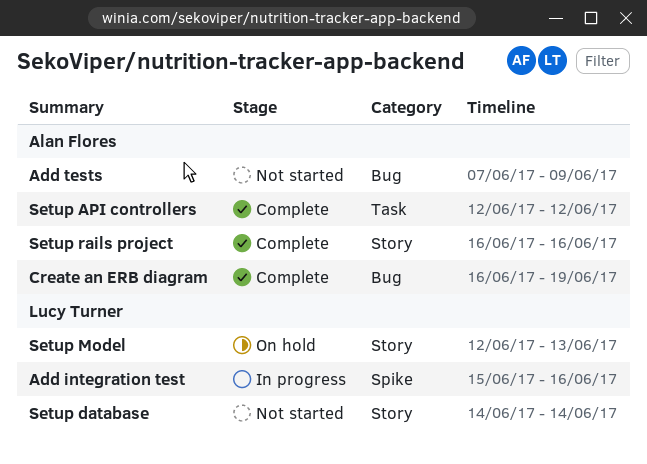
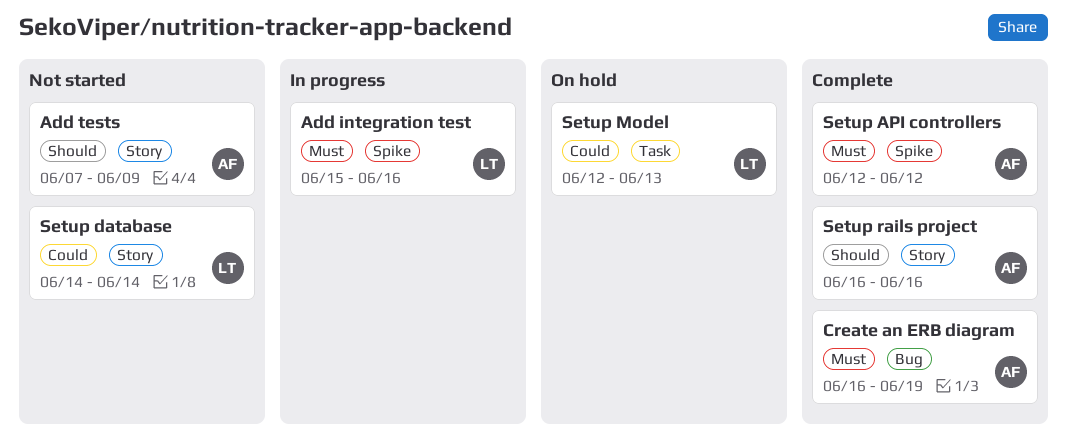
Add tests, label: Bug -> Story
Setup API controllers, label: Task -> Spike
Setup Model, label: Story -> Task

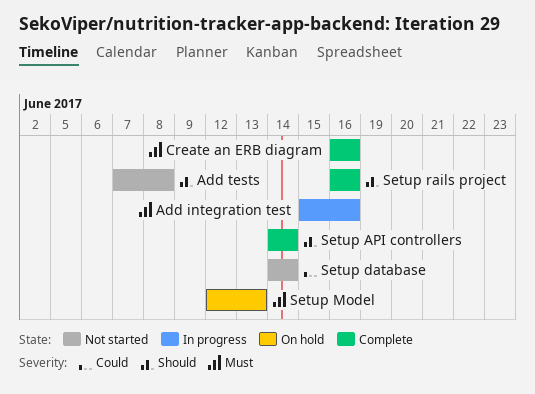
Add tests, due: Jun 9 -> Jun 8
Create an ERB diagram, due: Jun 19 -> Jun 16
Setup API controllers, priority: Must -> Should
Setup API controllers, start: Jun 12 -> Jun 14
Setup API controllers, due: Jun 12 -> Jun 14
Setup Model, priority: Could -> Must

